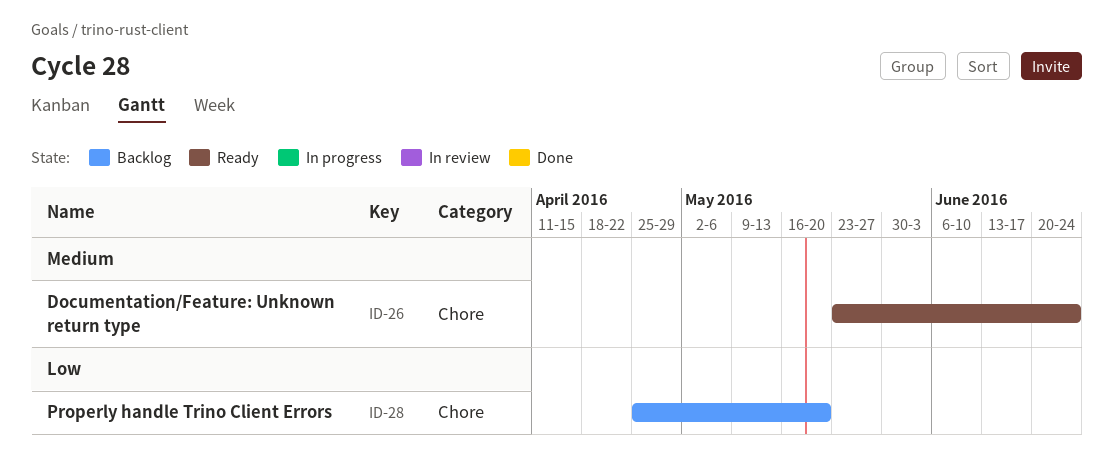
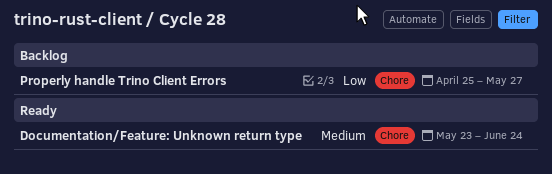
Properly handle Trino Client Errors, due: May 20 -> May 27

